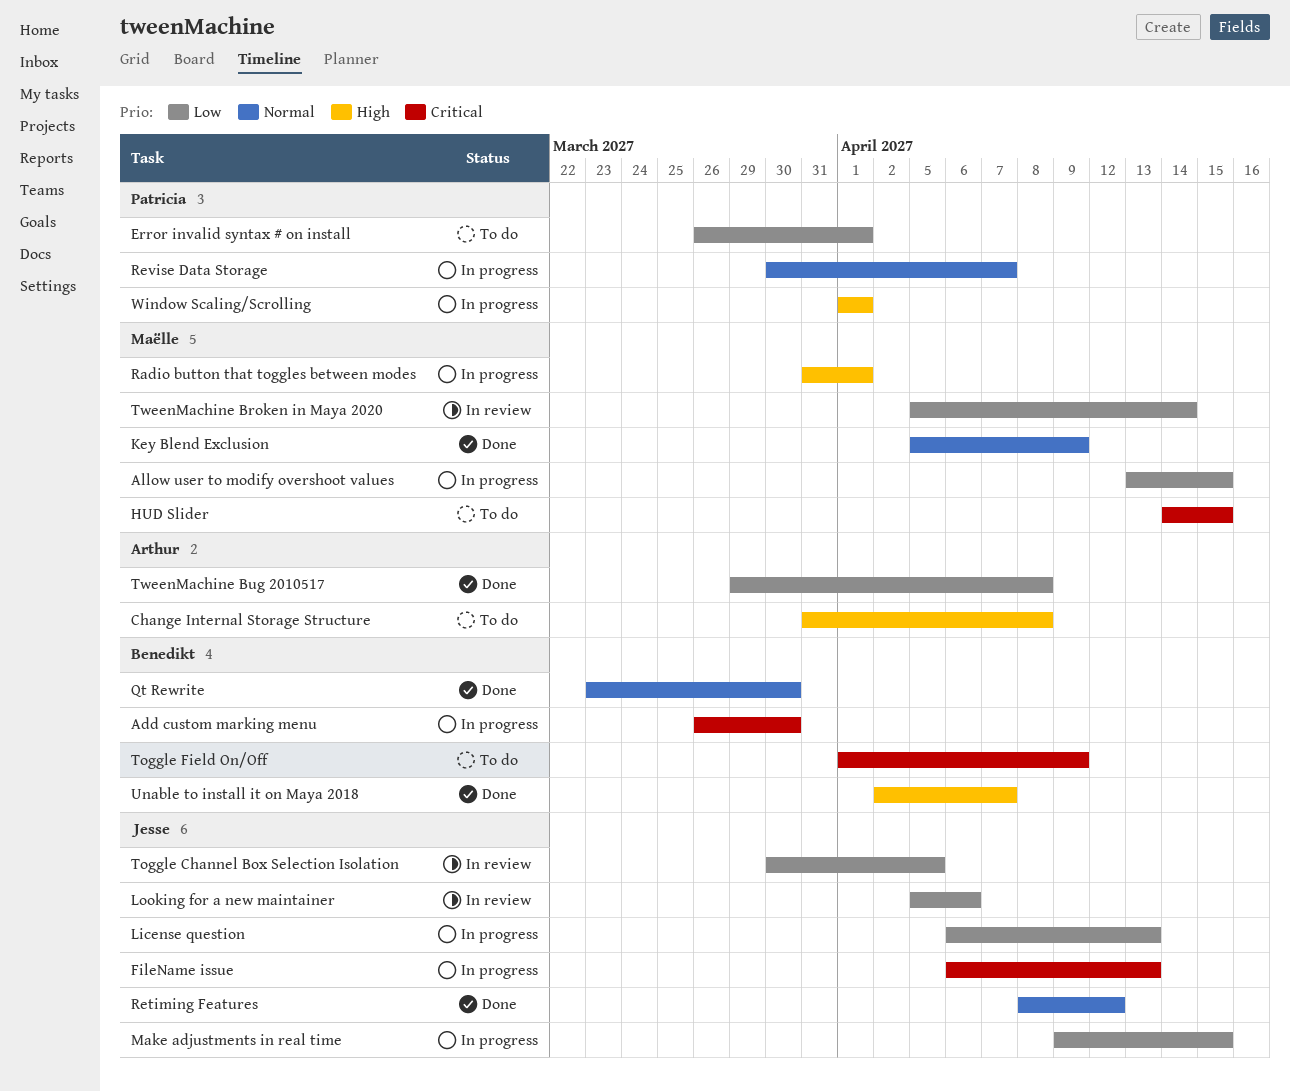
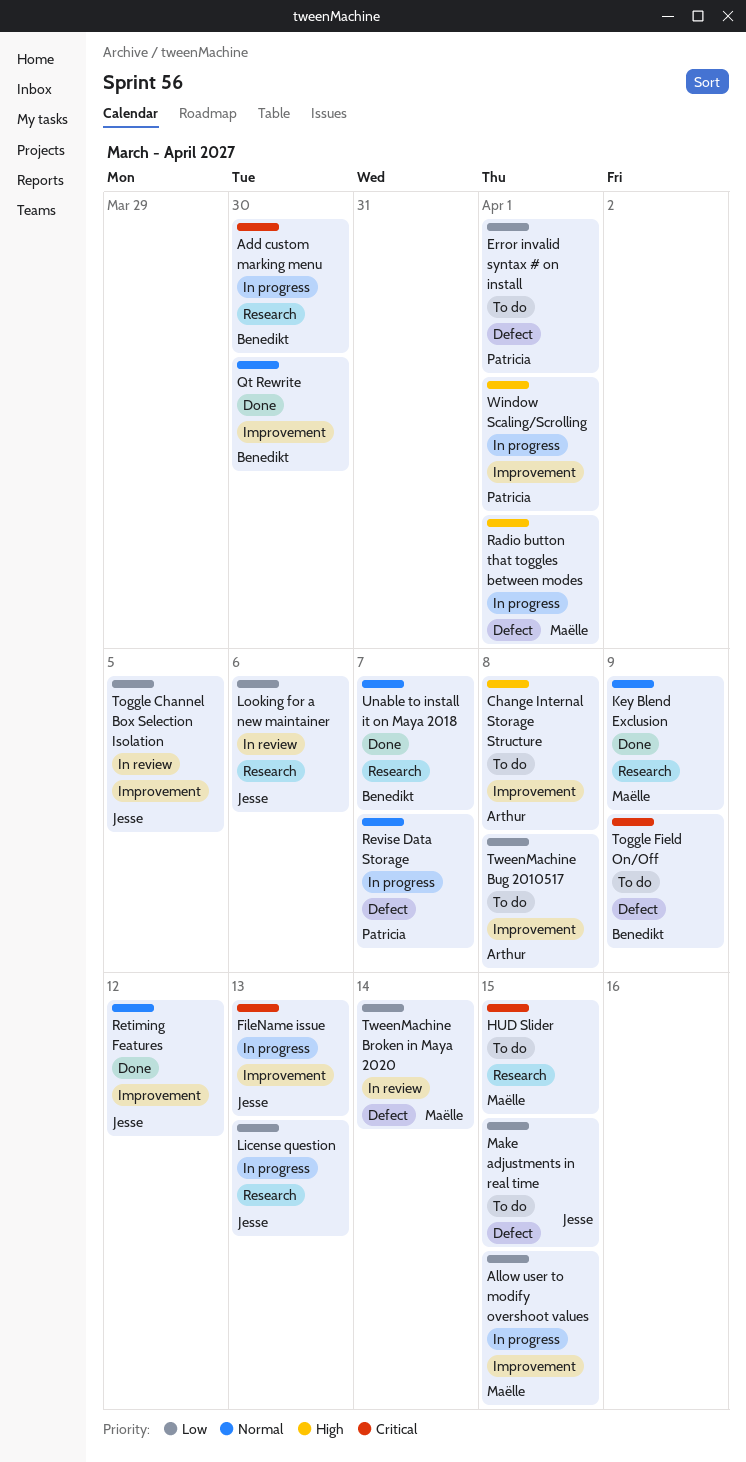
Make adjustments in real time, status: In progress -> To do
TweenMachine Bug 2010517, status: Done -> To do
Unable to install it on Maya 2018, priority: High -> Normal

